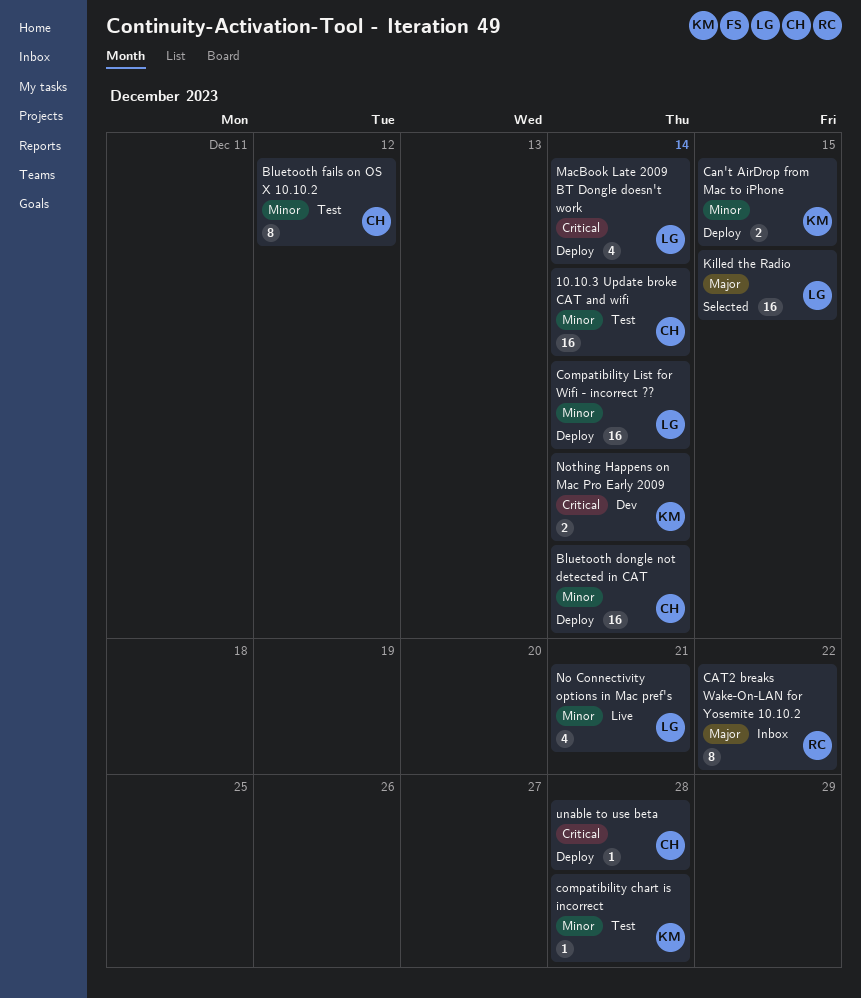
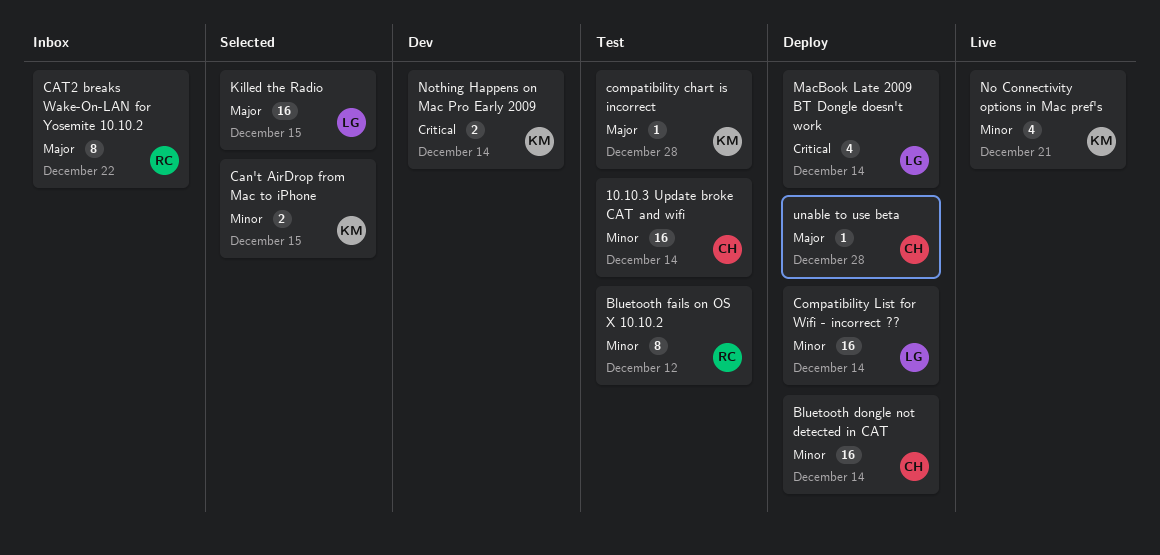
Bluetooth fails on OS X 10.10.2, owner: CH -> RC
Can't AirDrop from Mac to iPhone, status: Deploy -> Selected
compatibility chart is incorrect, priority: Minor -> Major
No Connectivity options in Mac pref's, owner: LG -> KM
unable to use beta, priority: Critical -> Major

